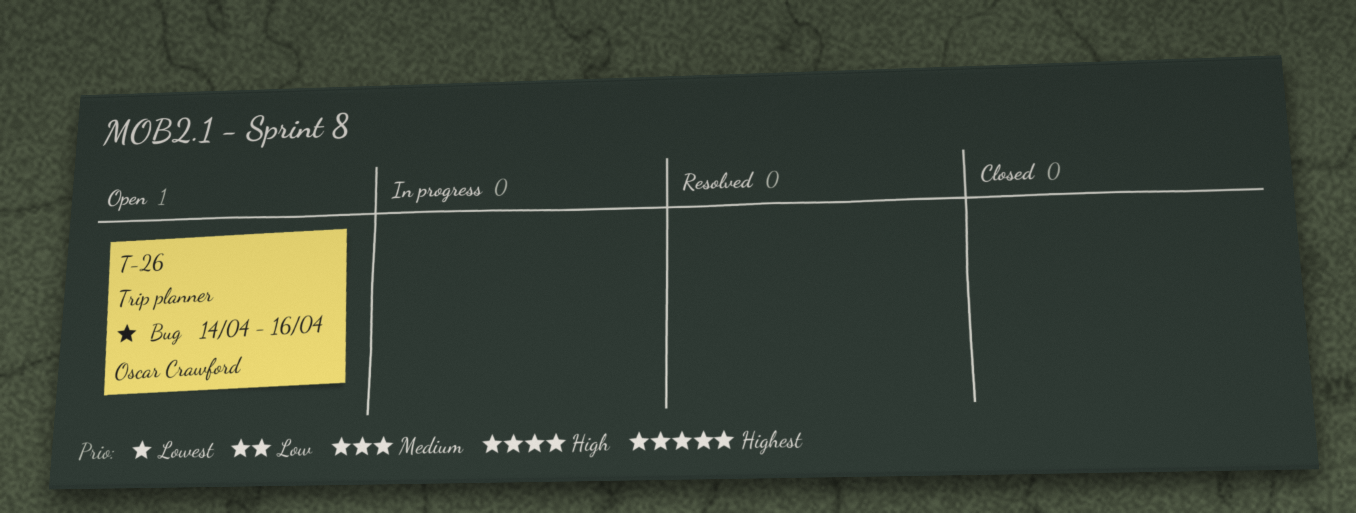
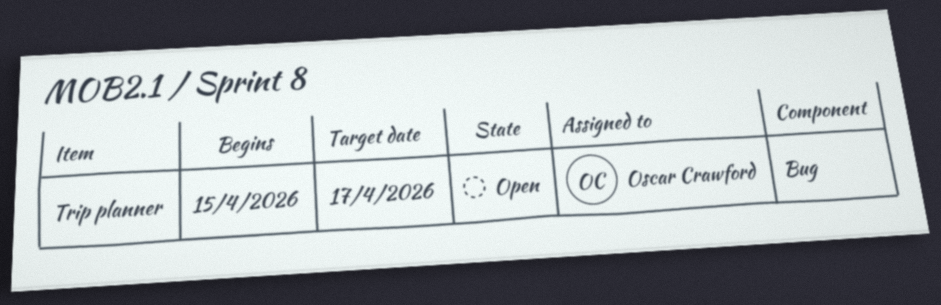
Trip planner, start: Apr 14 -> Apr 15
Trip planner, due: Apr 16 -> Apr 17

